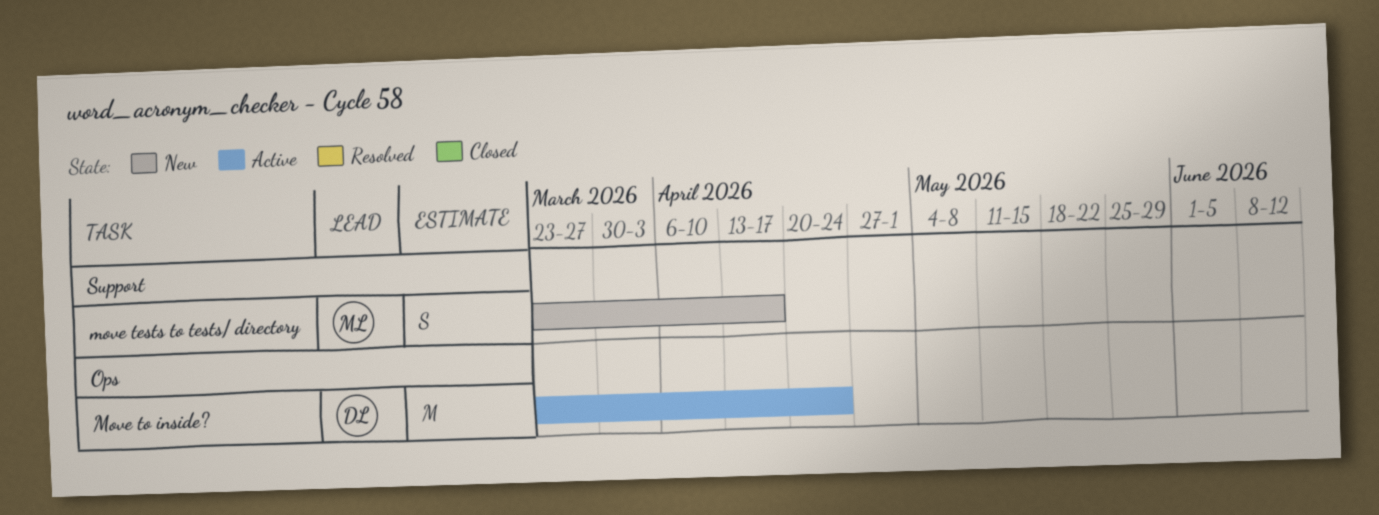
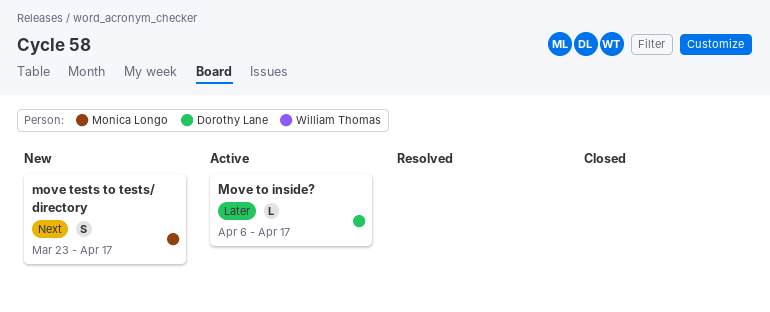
Move to inside?, estimate: M -> L
Move to inside?, start: Mar 23 -> Apr 6
Move to inside?, due: Apr 24 -> Apr 17

